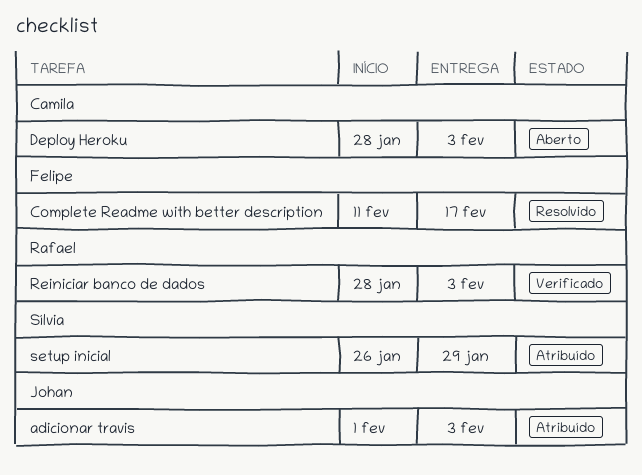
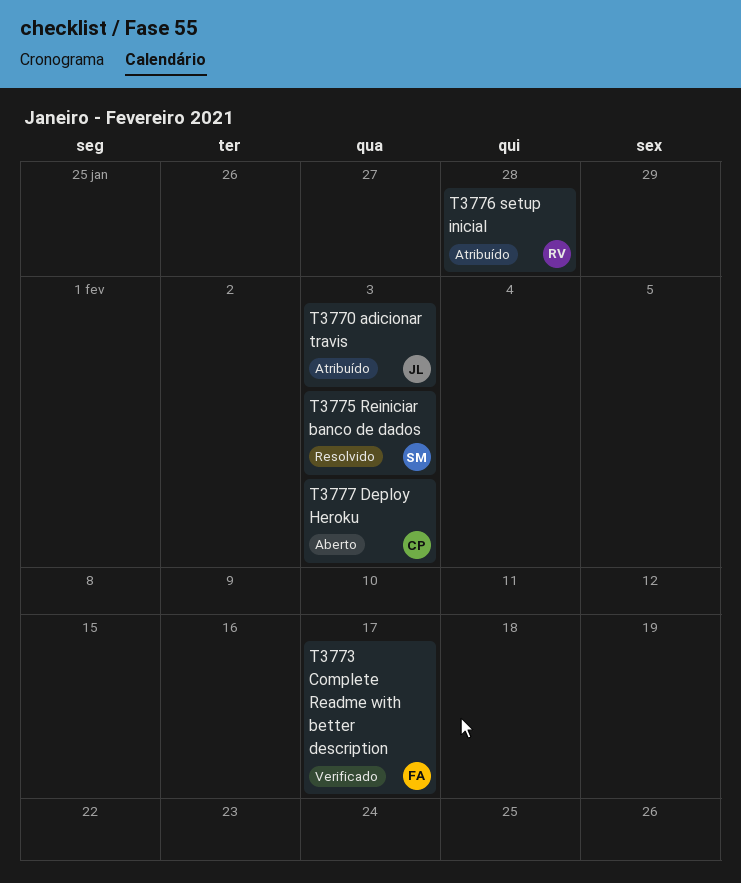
Complete Readme with better description, status: Resolvido -> Verificado
Reiniciar banco de dados, status: Verificado -> Resolvido
Reiniciar banco de dados, owner: Rafael -> Sílvia
setup inicial, owner: Sílvia -> Rafael
setup inicial, due: Jan 29 -> Jan 28

